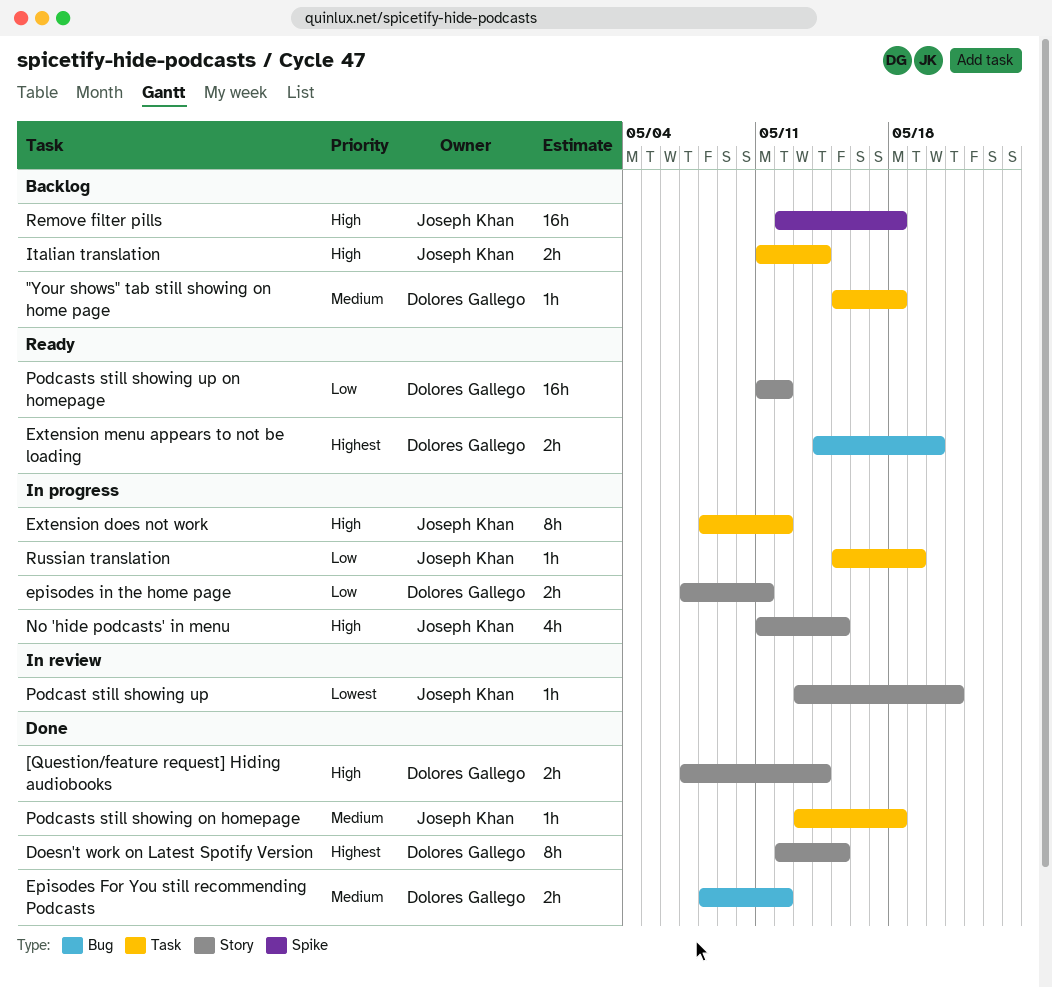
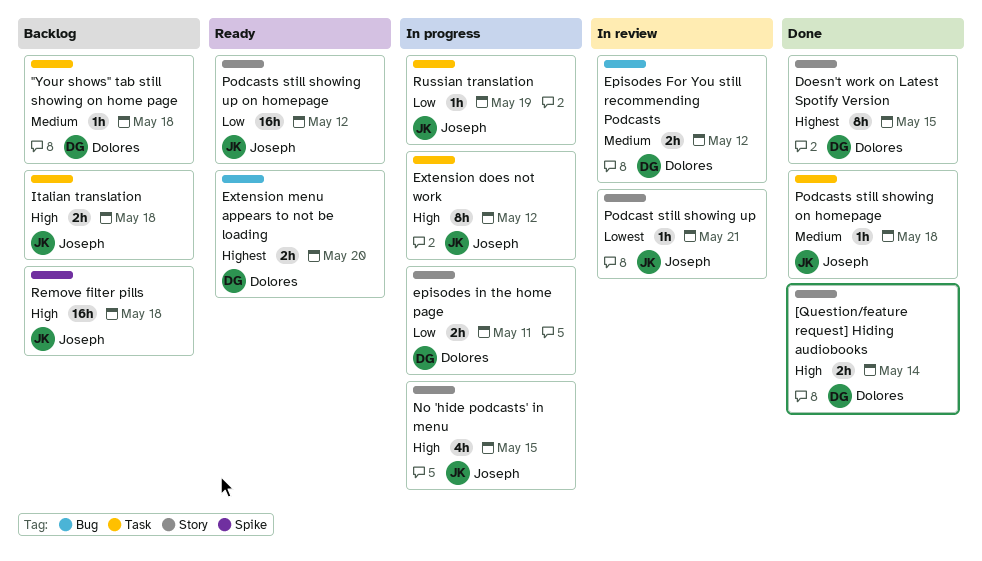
Episodes For You still recommending Podcasts, status: Done -> In review
Italian translation, due: May 14 -> May 18
Podcasts still showing up on homepage, owner: Dolores Gallego -> Joseph Khan

